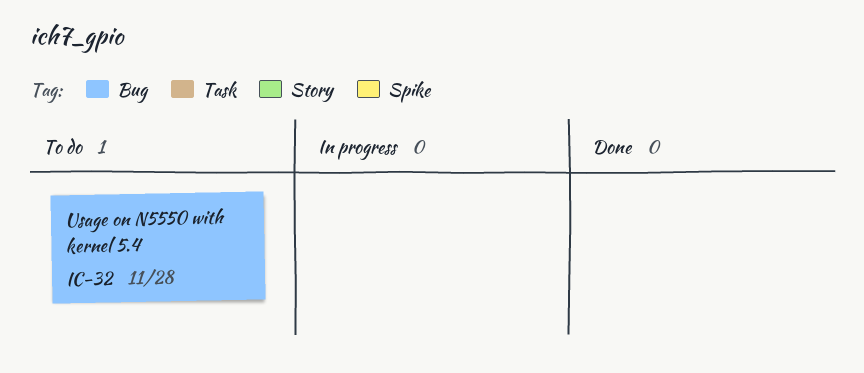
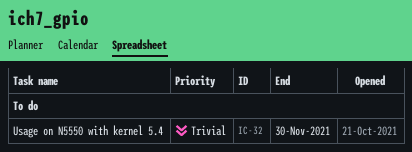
IC-32, due: Nov 28 -> Nov 30

